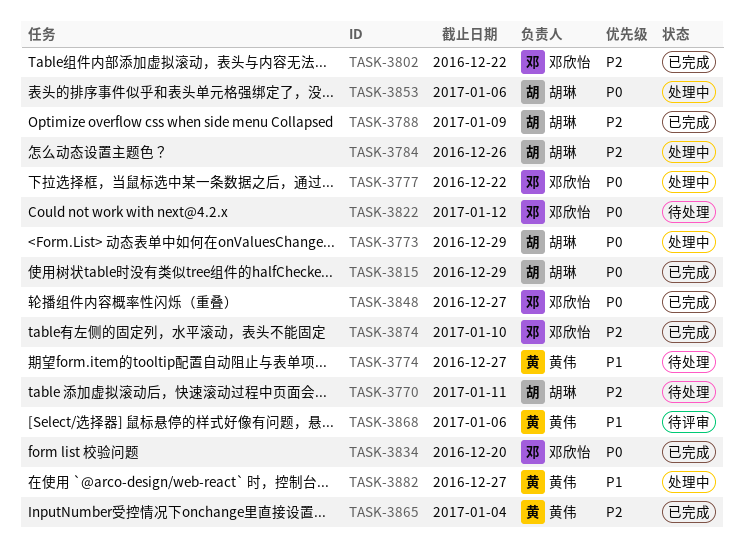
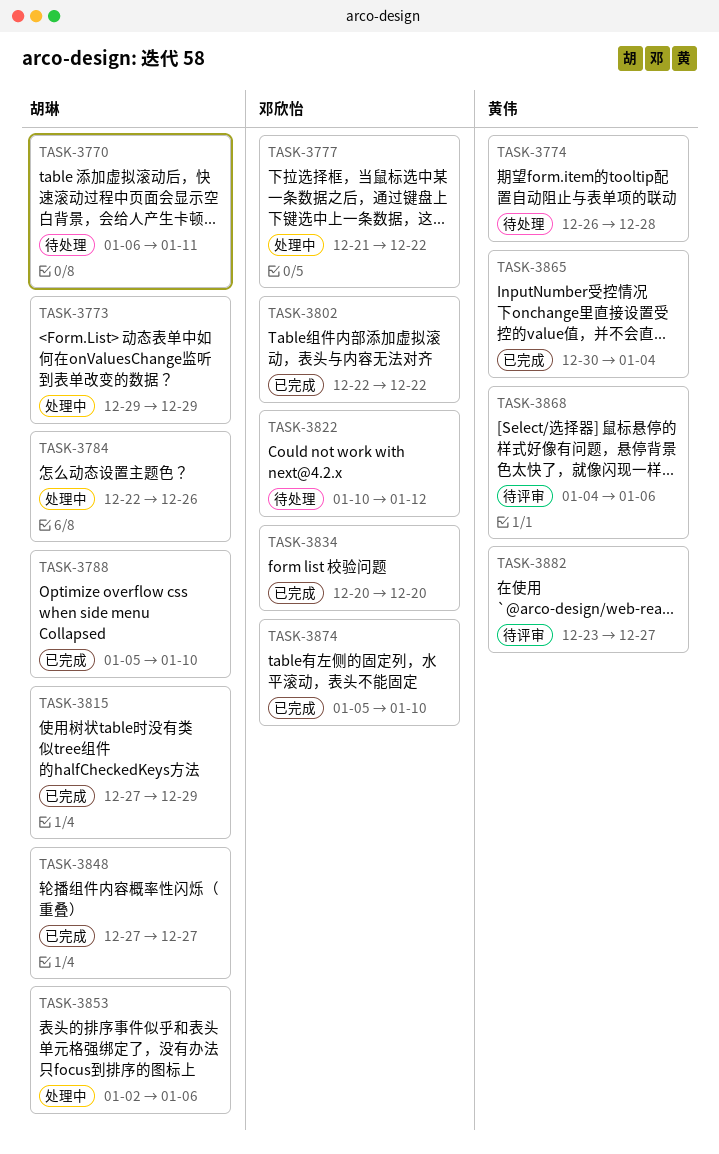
TASK-3774, due: Dec 27 -> Dec 28
TASK-3788, due: Jan 9 -> Jan 10
TASK-3848, owner: 邓欣怡 -> 胡琳
TASK-3882, status: 处理中 -> 待评审

